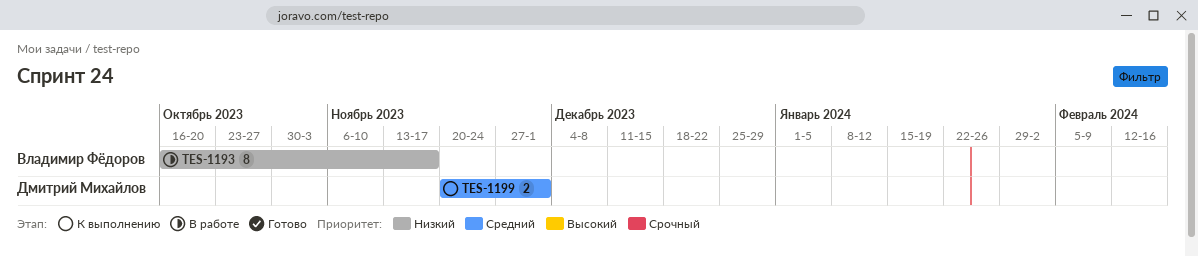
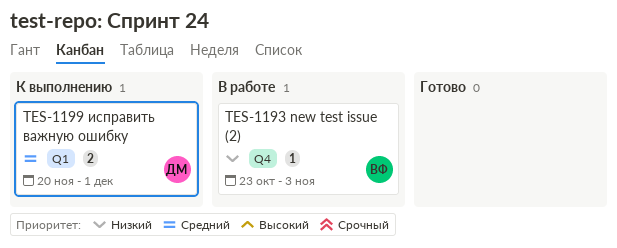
TES-1193, estimate: 8 -> 1
TES-1193, start: Oct 16 -> Oct 23
TES-1193, due: Nov 17 -> Nov 3

